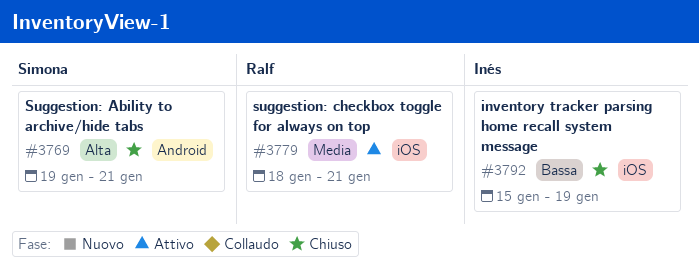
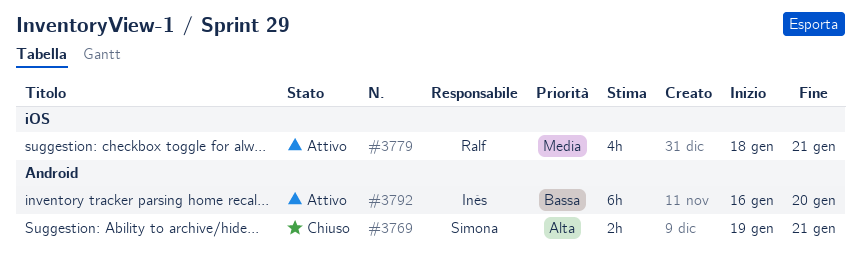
#3792, status: Chiuso -> Attivo
#3792, label: iOS -> Android
#3792, start: Jan 15 -> Jan 16
#3792, due: Jan 19 -> Jan 20

